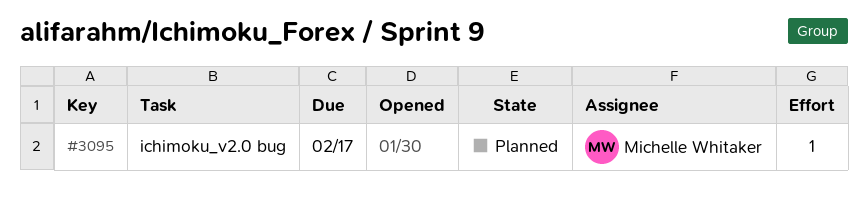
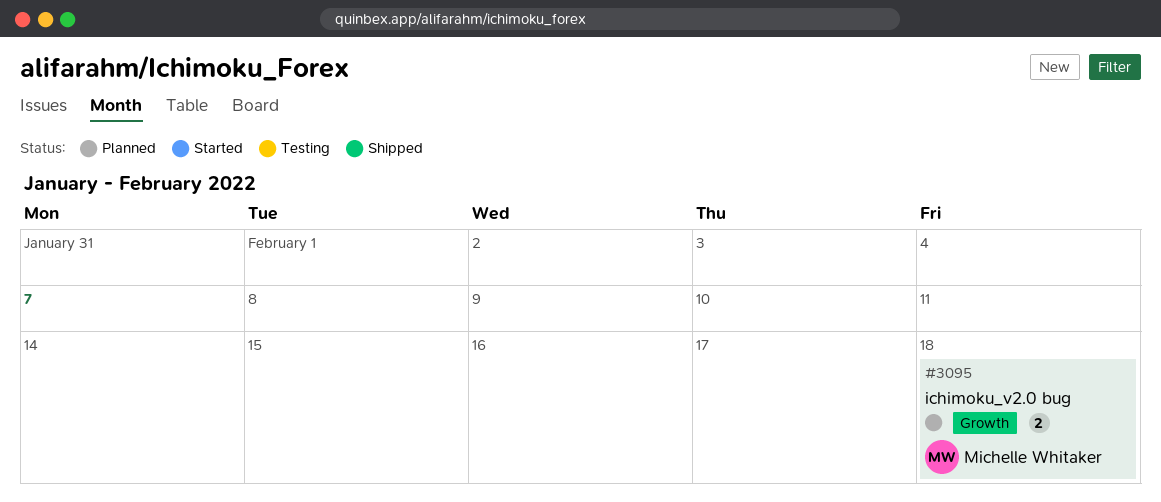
#3095, estimate: 1 -> 2
#3095, due: Feb 17 -> Feb 18

